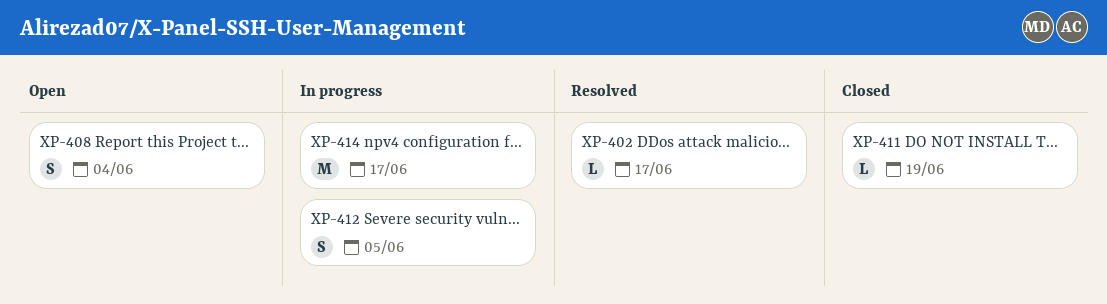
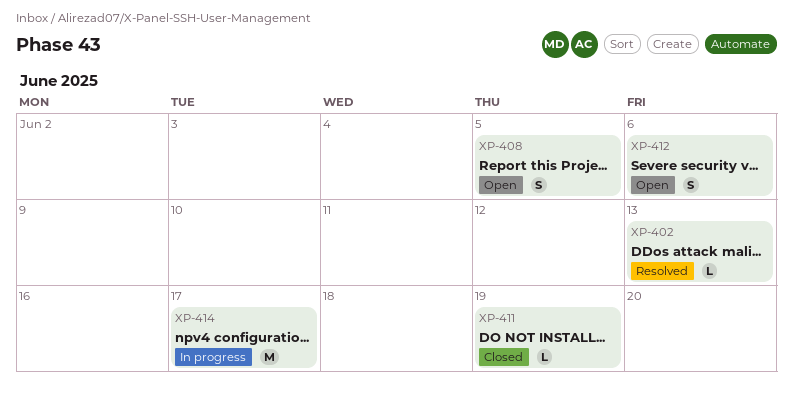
XP-402, due: Jun 17 -> Jun 13
XP-408, due: Jun 4 -> Jun 5
XP-412, status: In progress -> Open
XP-412, due: Jun 5 -> Jun 6

